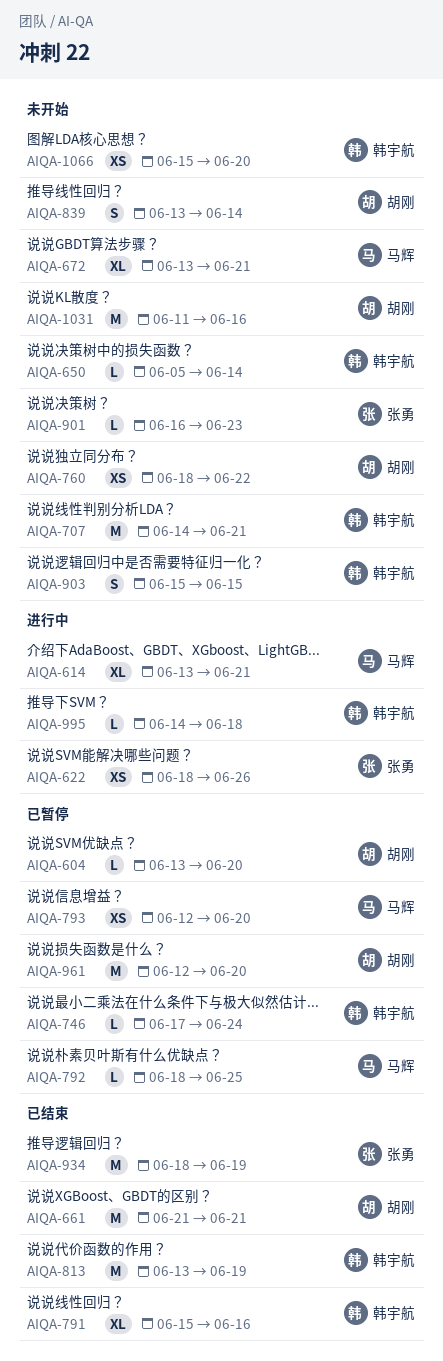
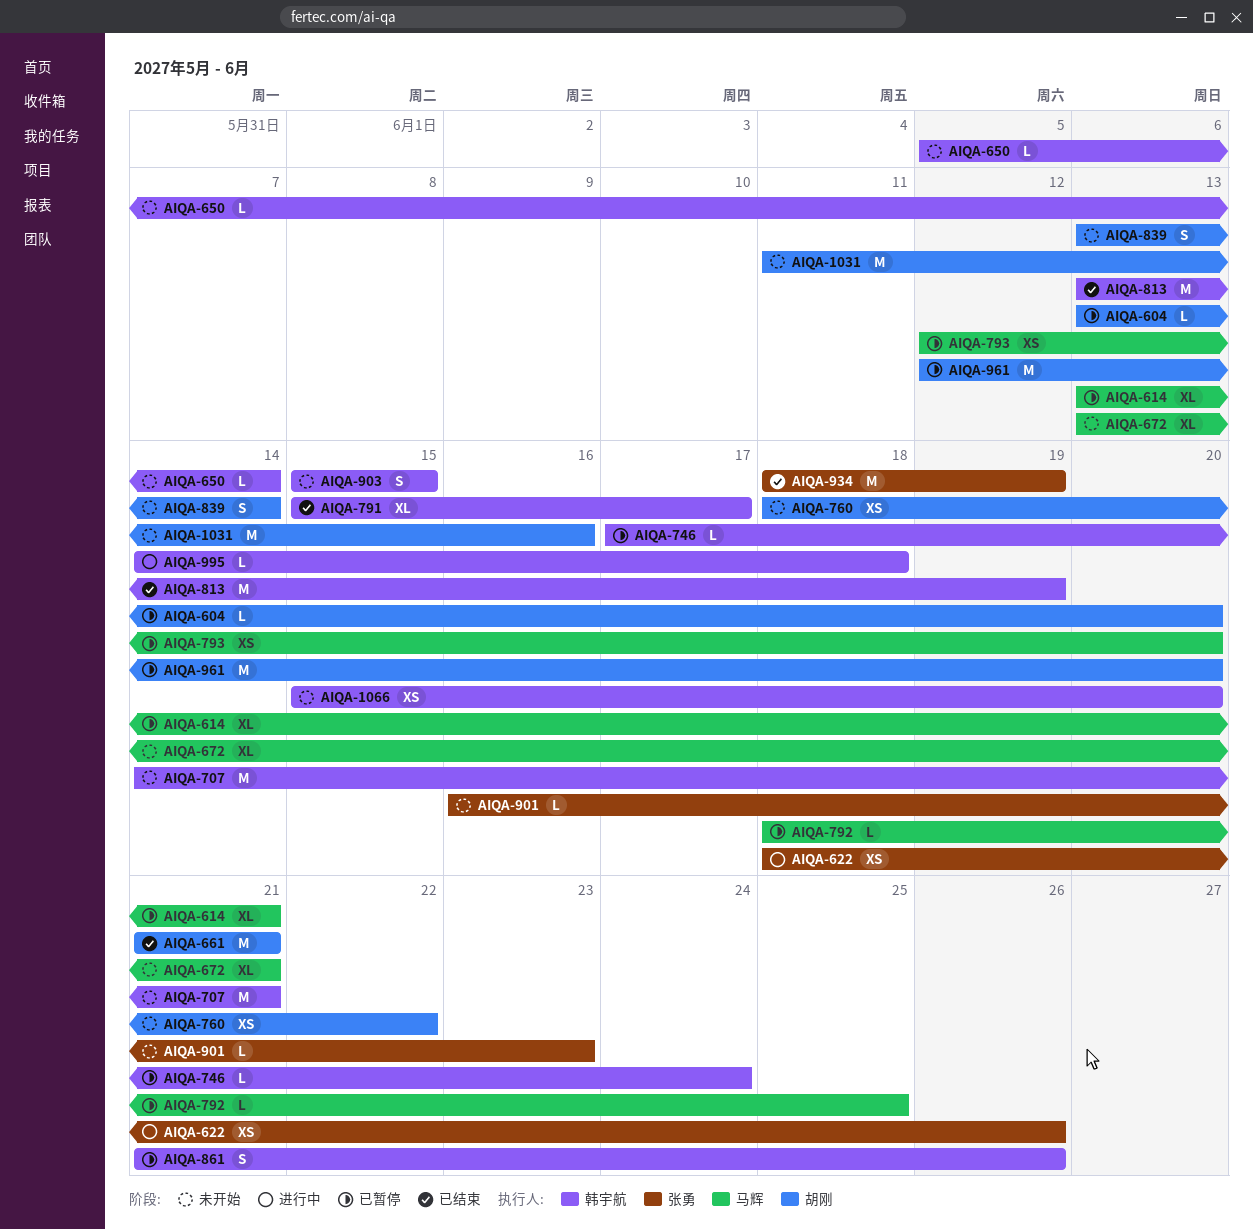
AIQA-614, status: 进行中 -> 已暂停
AIQA-791, due: Jun 16 -> Jun 17
AIQA-861: none -> present

